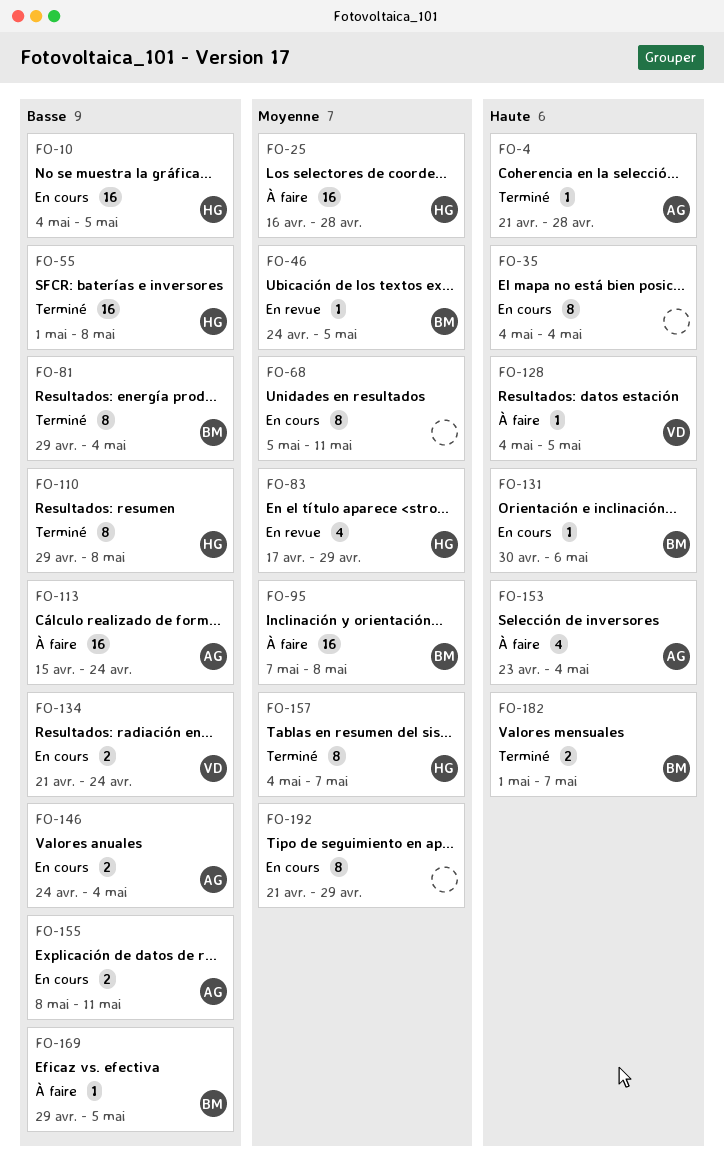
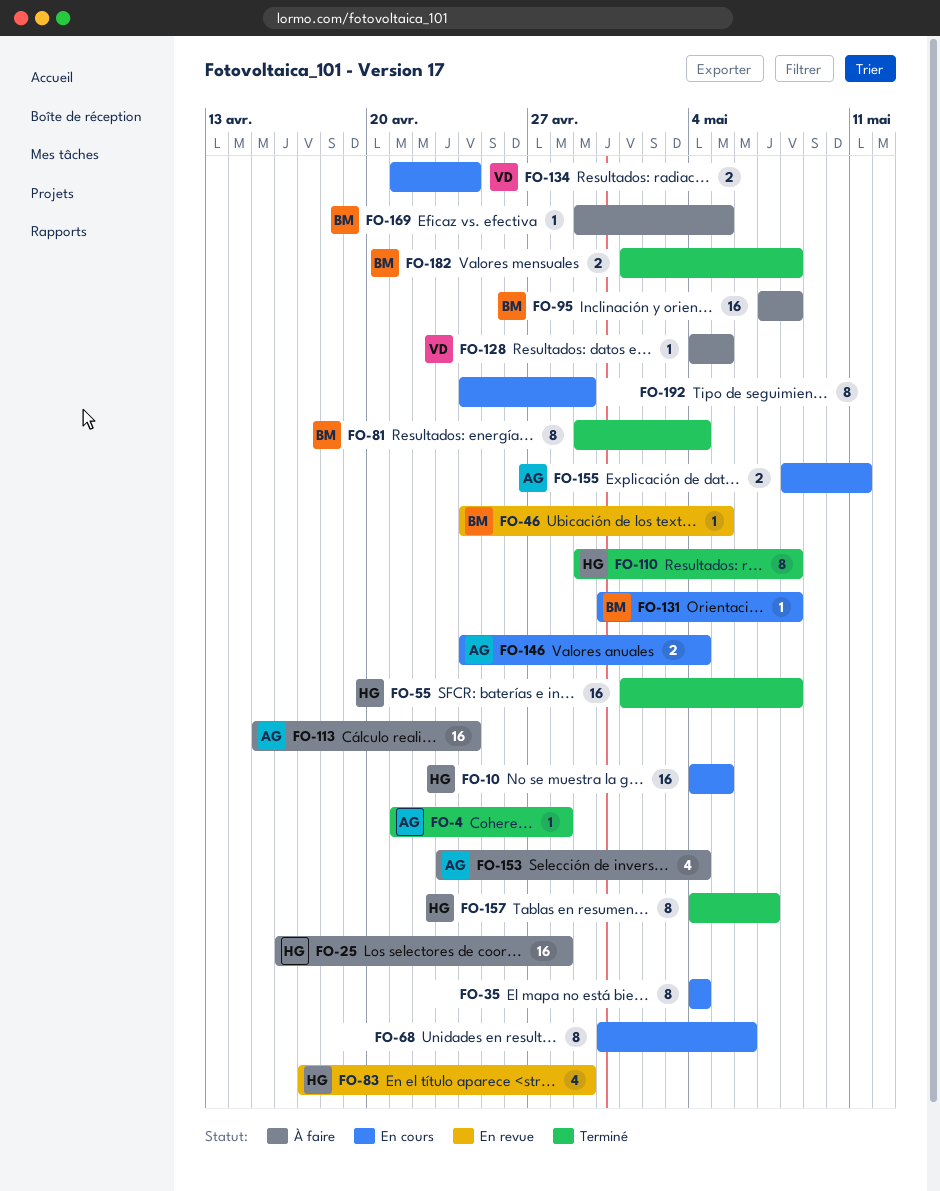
FO-68, start: May 5 -> Apr 30
FO-68, due: May 11 -> May 6
FO-131, due: May 6 -> May 8
FO-182, due: May 7 -> May 8
FO-192, start: Apr 21 -> Apr 24

